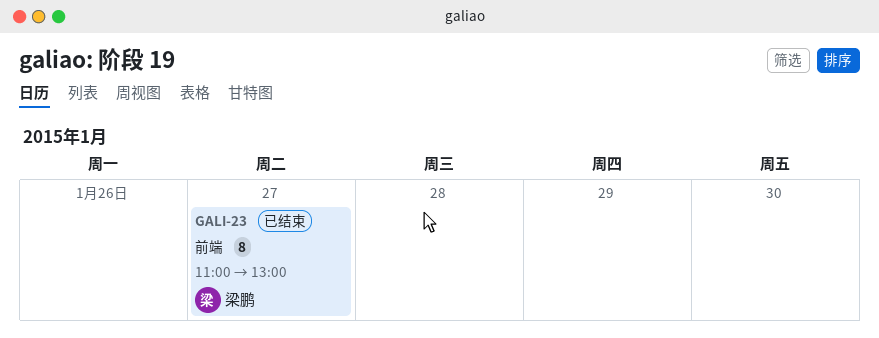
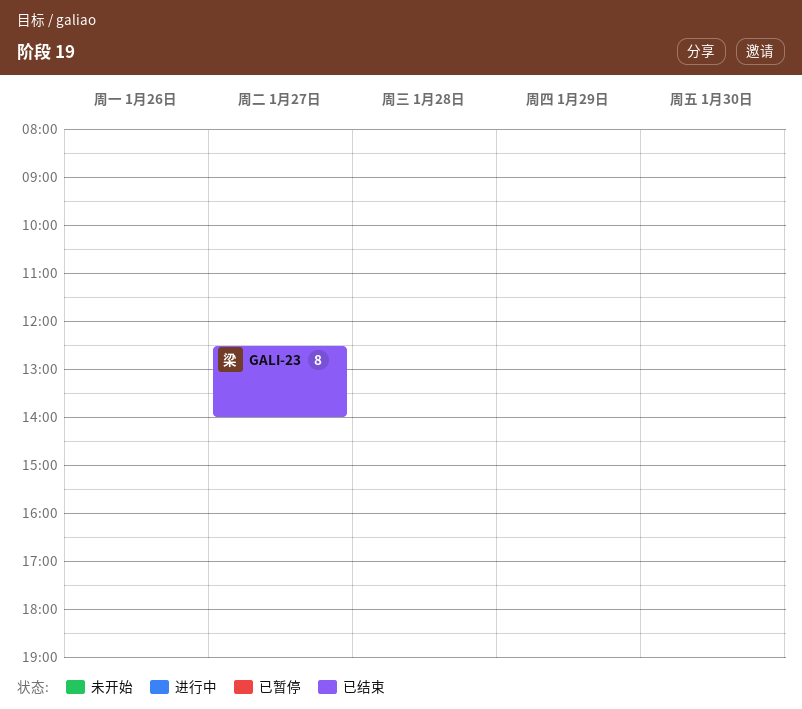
GALI-23, begins: 11:00 -> 12:30
GALI-23, ends: 13:00 -> 14:00

